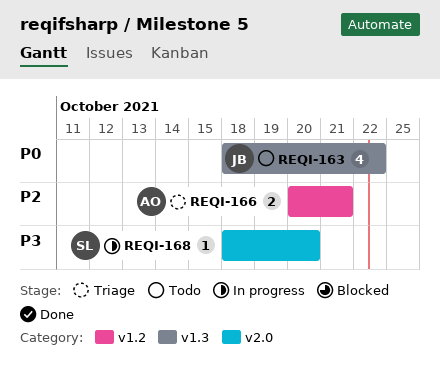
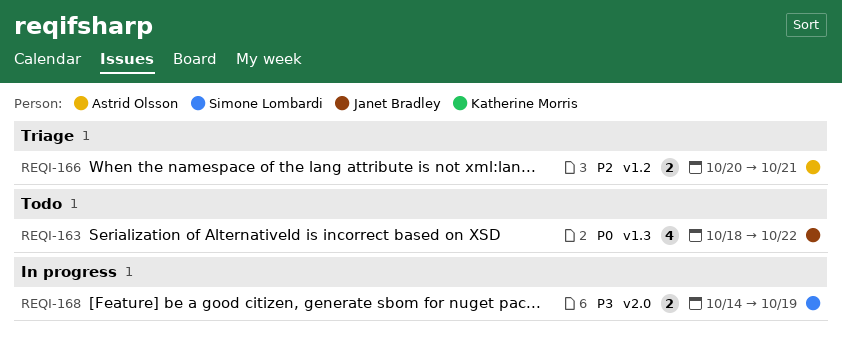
REQI-168, estimate: 1 -> 2
REQI-168, start: Oct 18 -> Oct 14
REQI-168, due: Oct 20 -> Oct 19

